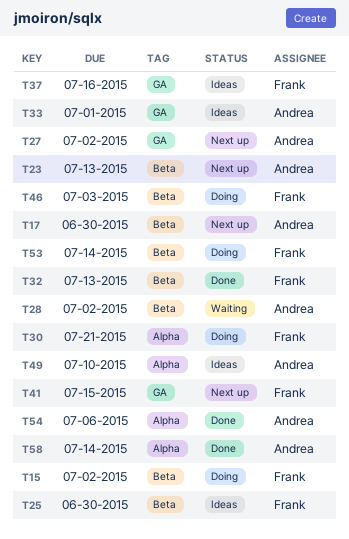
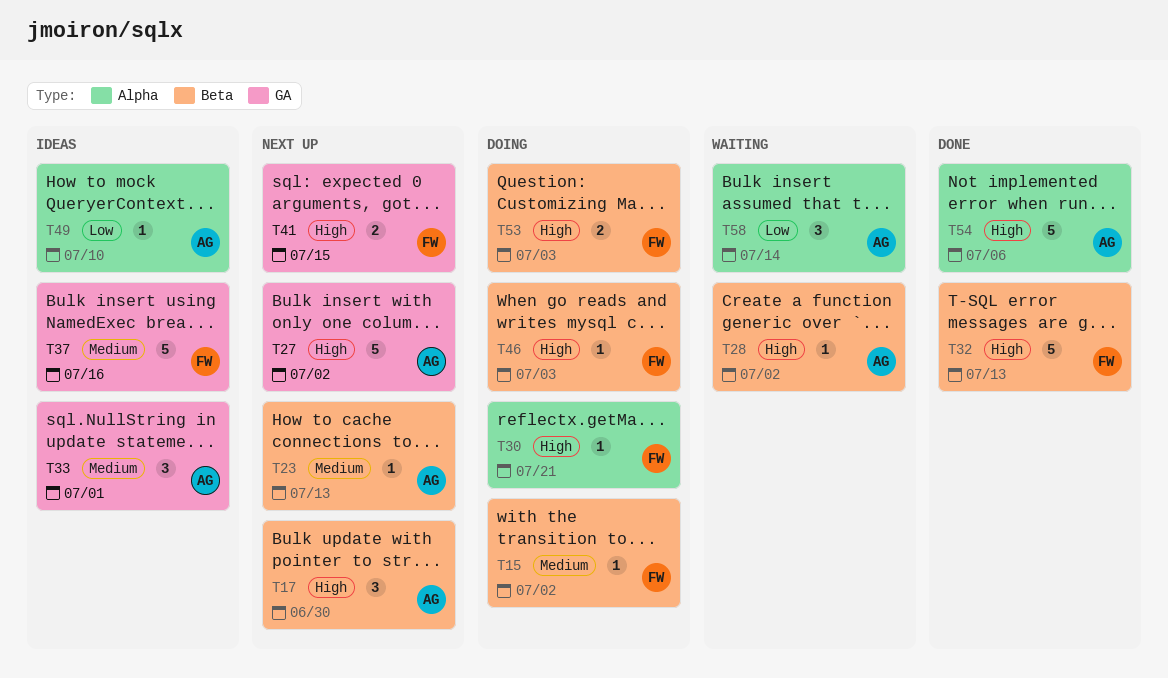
T25: present -> none
T53, due: Jul 14 -> Jul 3
T58, status: Done -> Waiting

